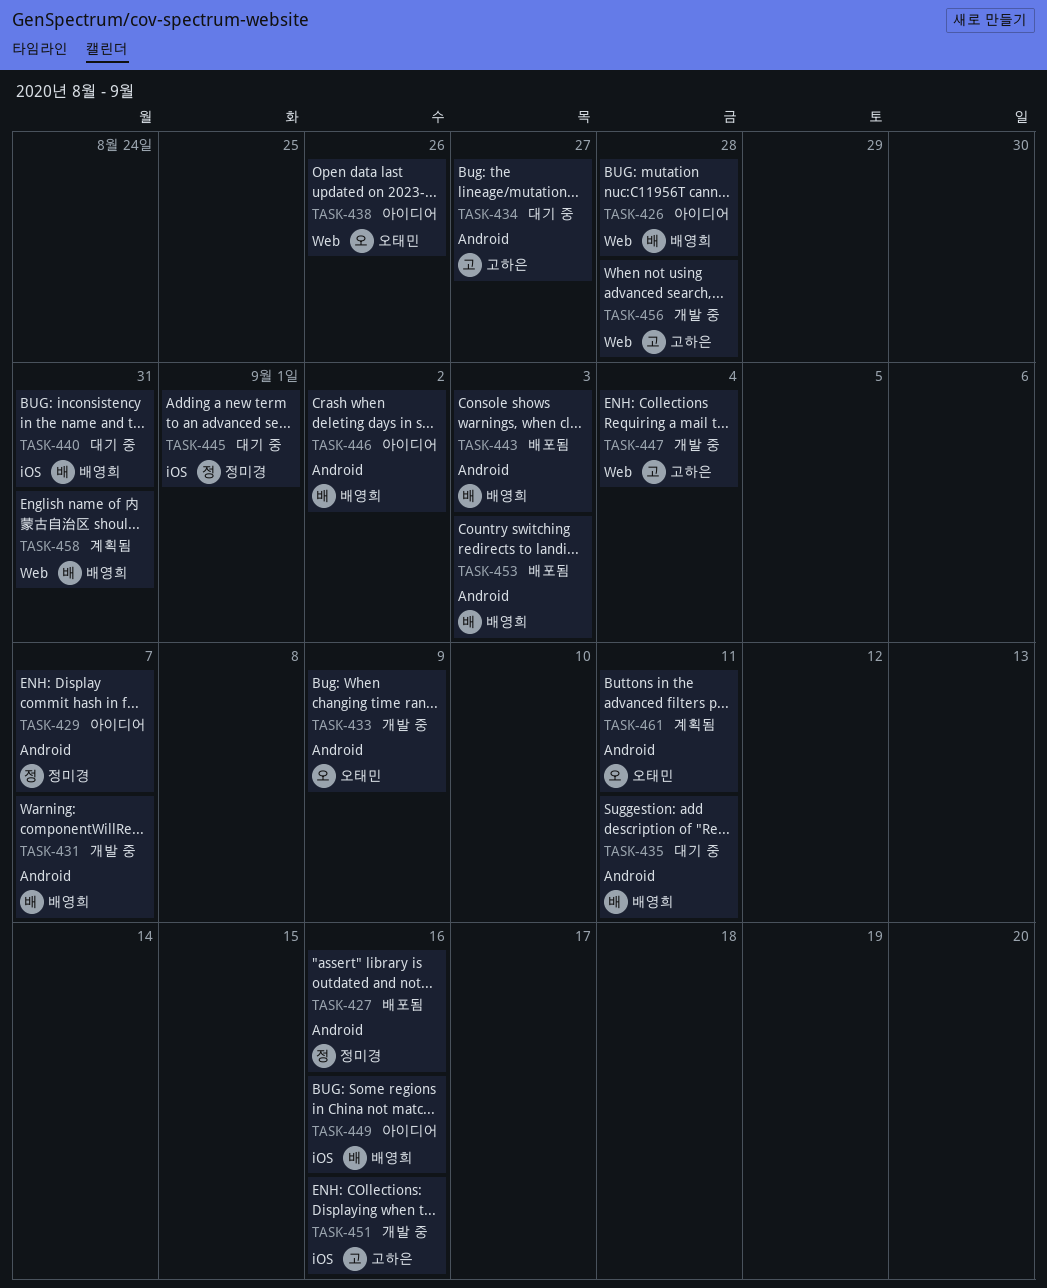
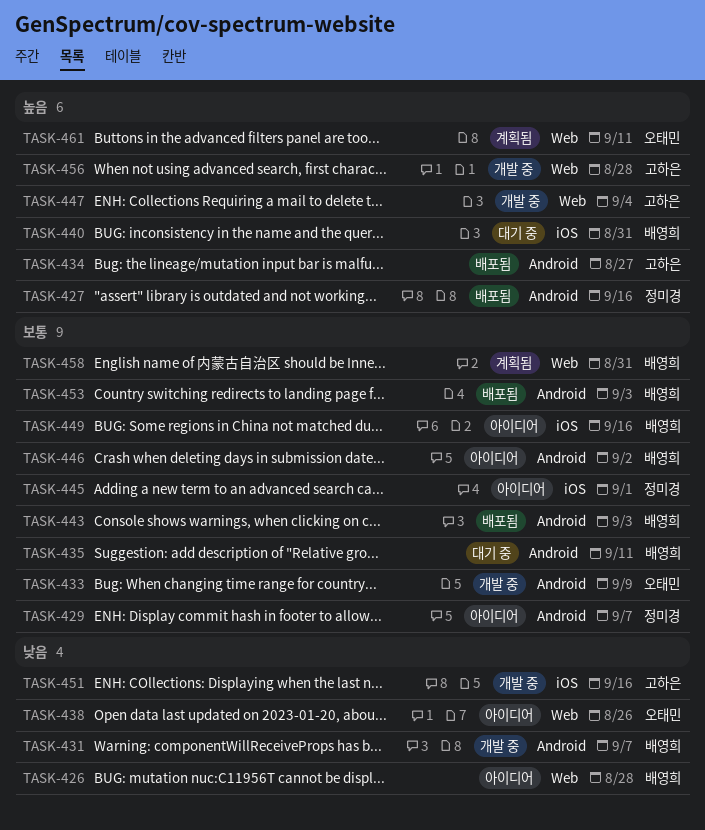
TASK-434, status: 대기 중 -> 배포됨
TASK-445, status: 대기 중 -> 아이디어
TASK-461, label: Android -> Web

